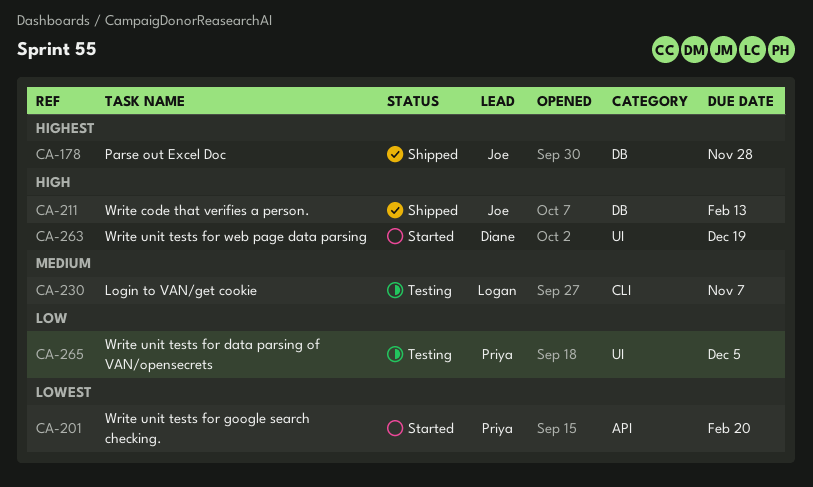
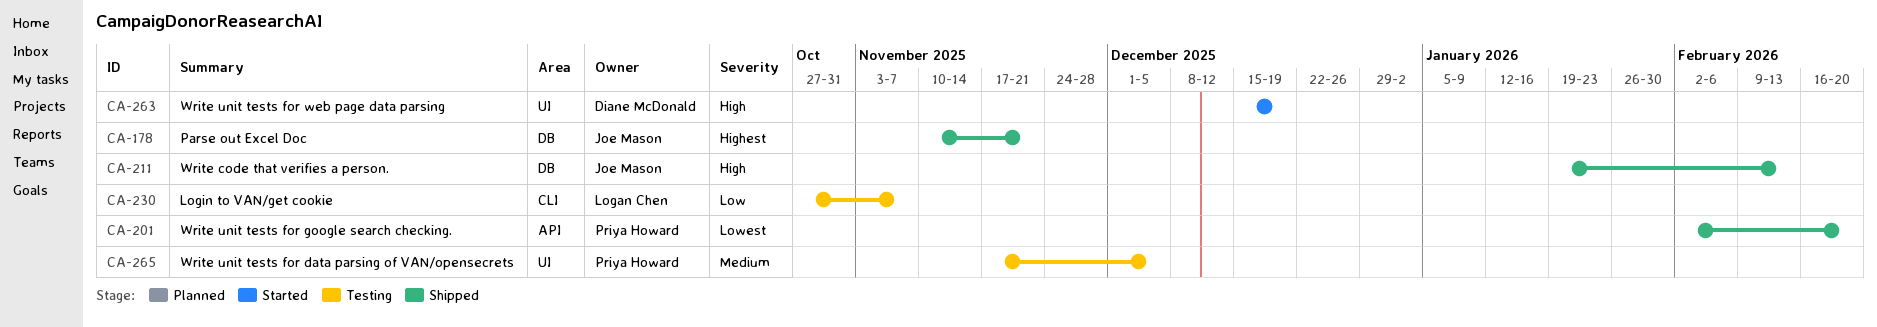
CA-178, due: Nov 28 -> Nov 21
CA-201, status: Started -> Shipped
CA-230, priority: Medium -> Low
CA-265, priority: Low -> Medium

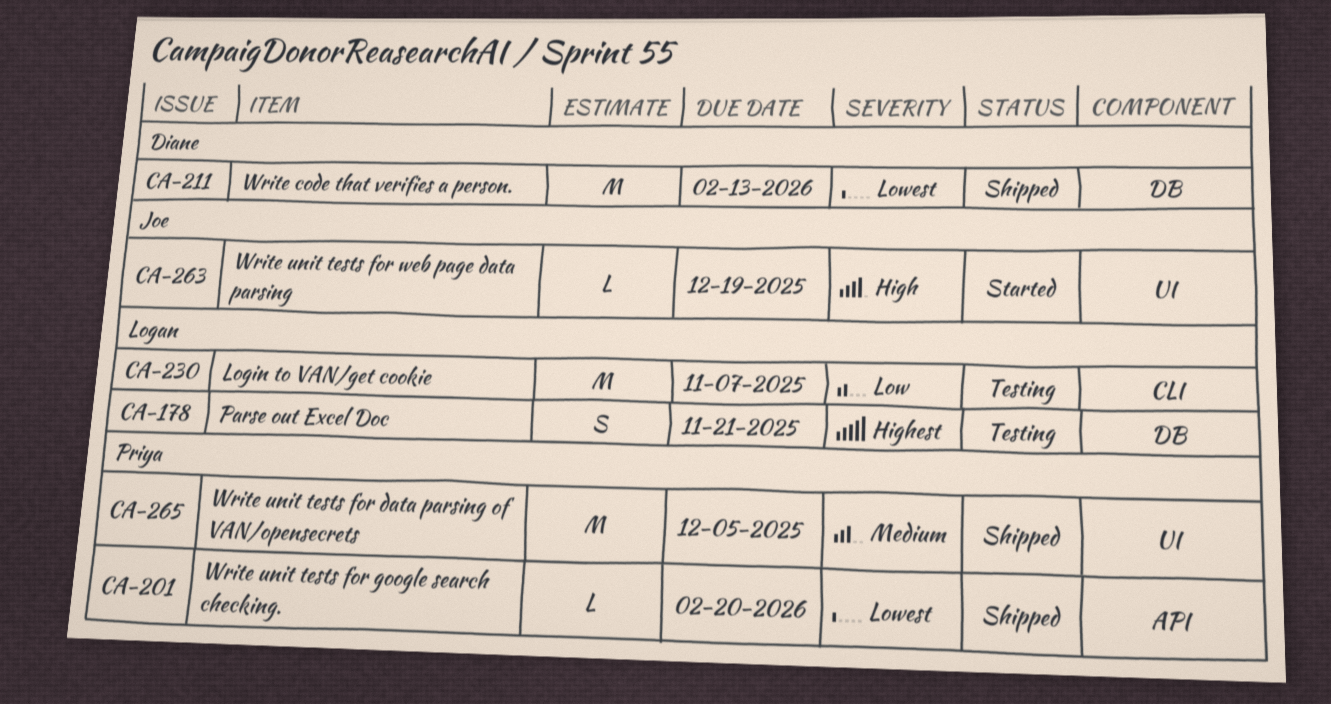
CA-178, status: Shipped -> Testing
CA-178, owner: Joe Mason -> Logan Chen
CA-211, owner: Joe Mason -> Diane McDonald
CA-211, priority: High -> Lowest
CA-263, owner: Diane McDonald -> Joe Mason
CA-265, status: Testing -> Shipped

